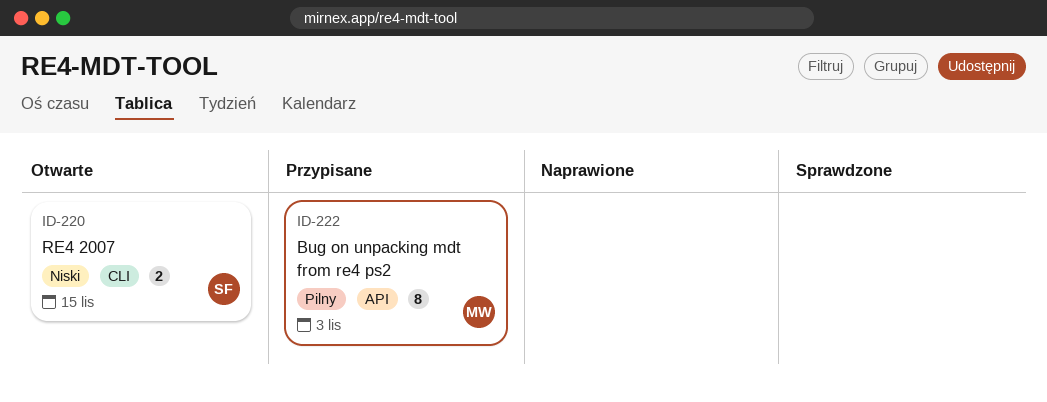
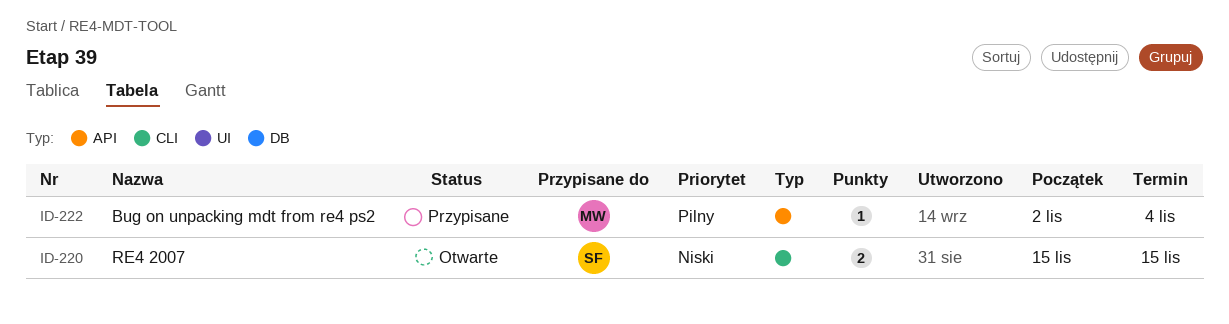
ID-222, estimate: 8 -> 1
ID-222, due: Nov 3 -> Nov 4

